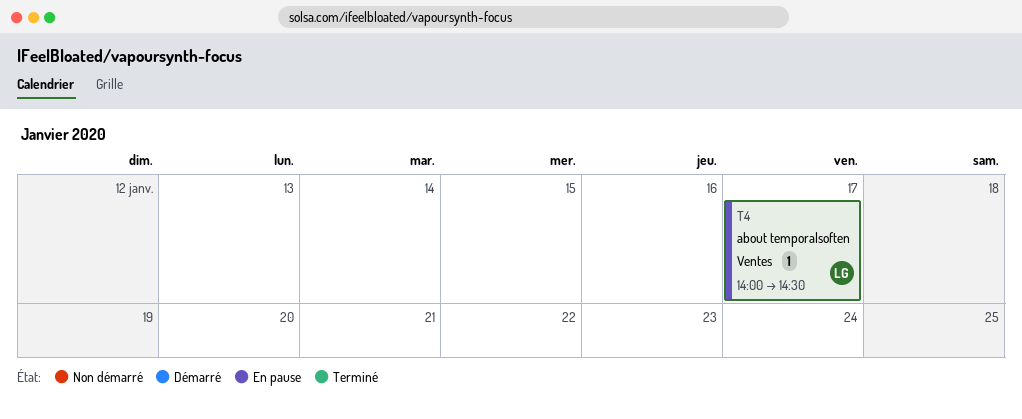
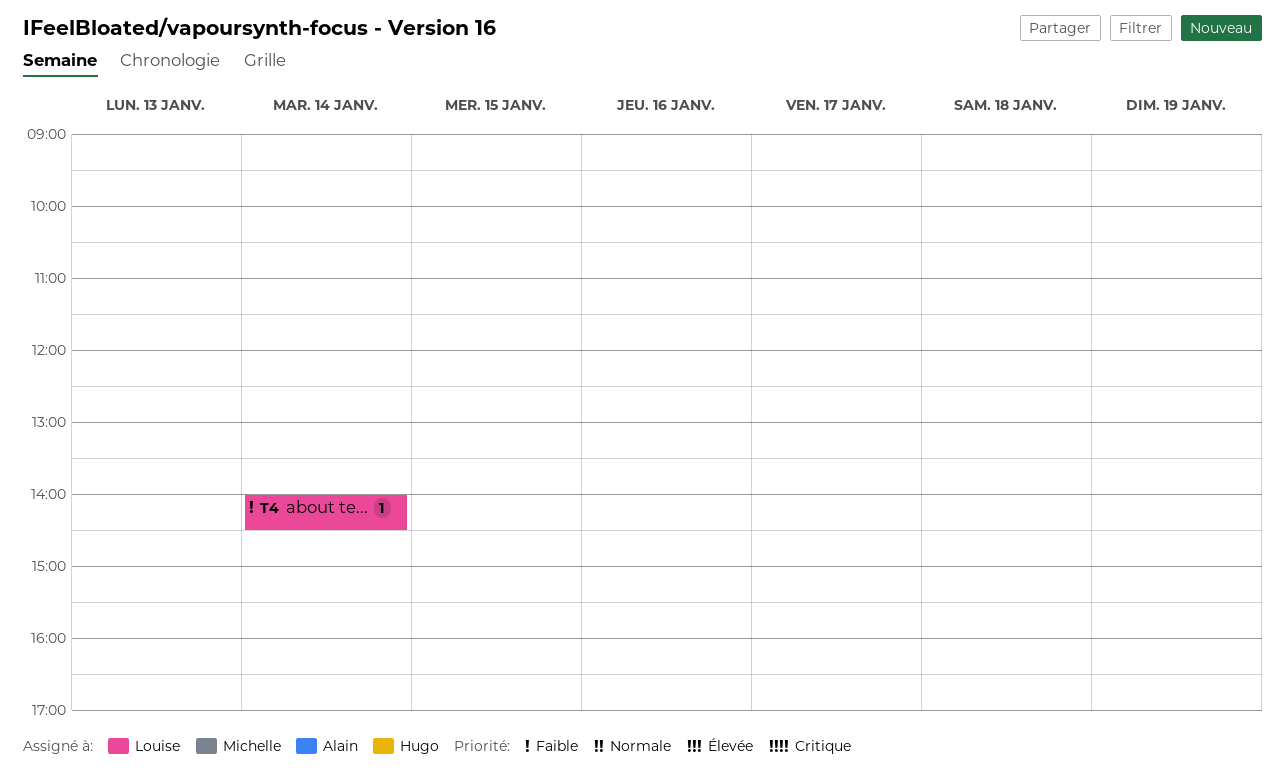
T4, day: Jan 17 -> Jan 14

